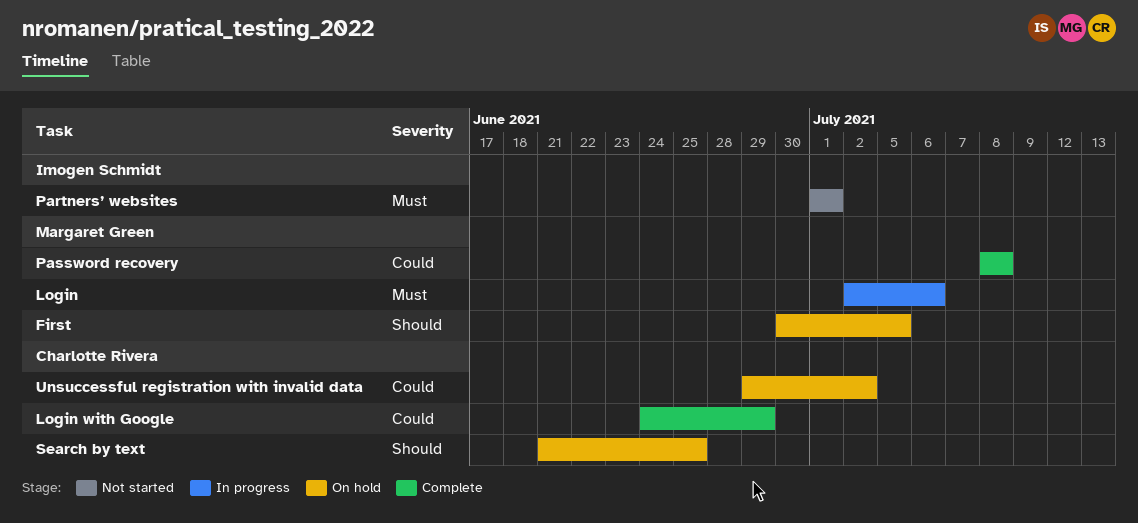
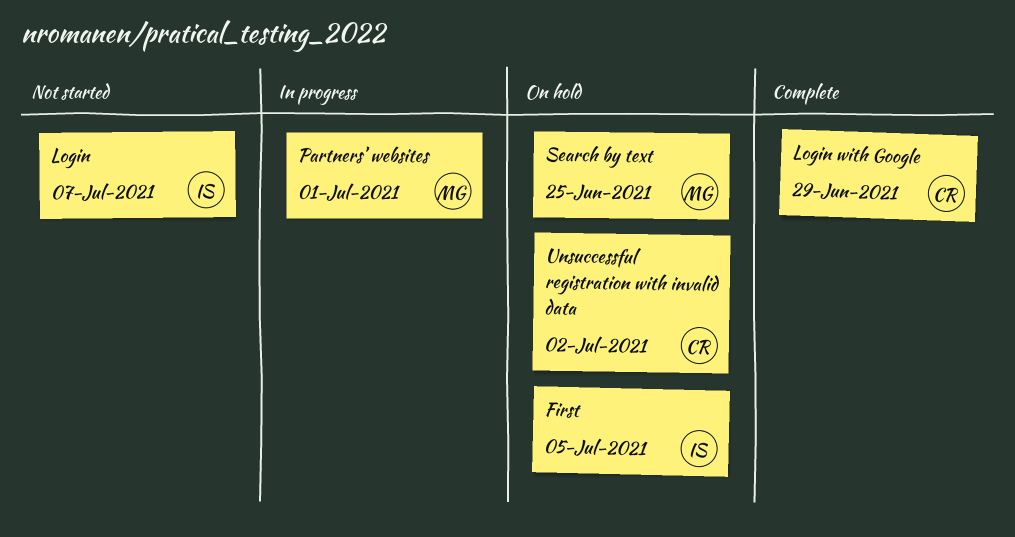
First, owner: Margaret Green -> Imogen Schmidt
Login, status: In progress -> Not started
Login, owner: Margaret Green -> Imogen Schmidt
Login, due: Jul 6 -> Jul 7
Partners’ websites, status: Not started -> In progress
Partners’ websites, owner: Imogen Schmidt -> Margaret Green
Password recovery: present -> none
Search by text, owner: Charlotte Rivera -> Margaret Green

